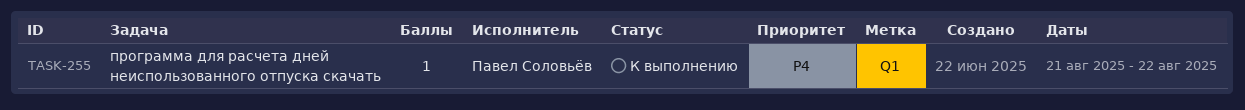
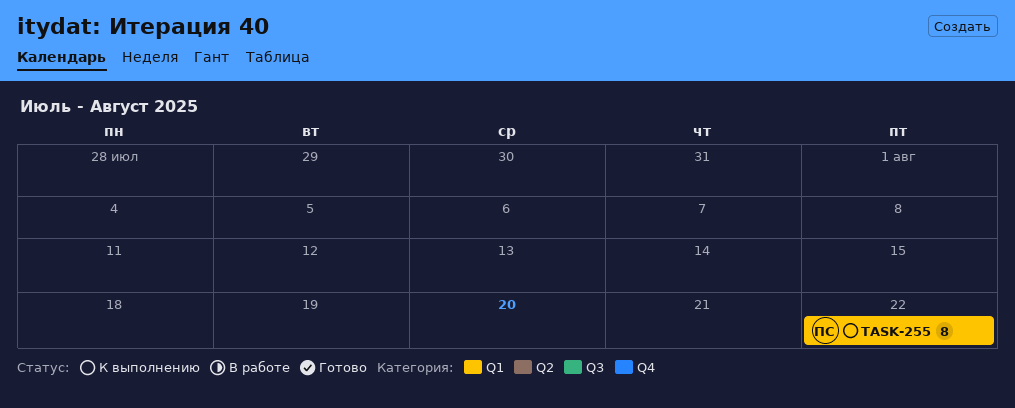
TASK-255, estimate: 1 -> 8
TASK-255, start: Aug 21 -> Aug 22

